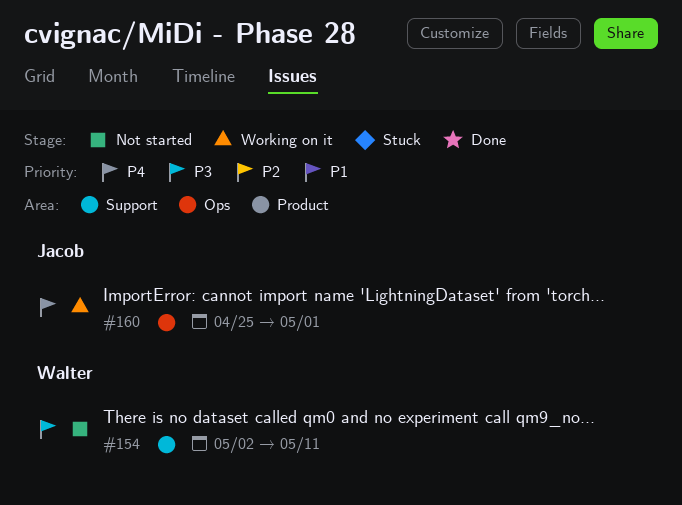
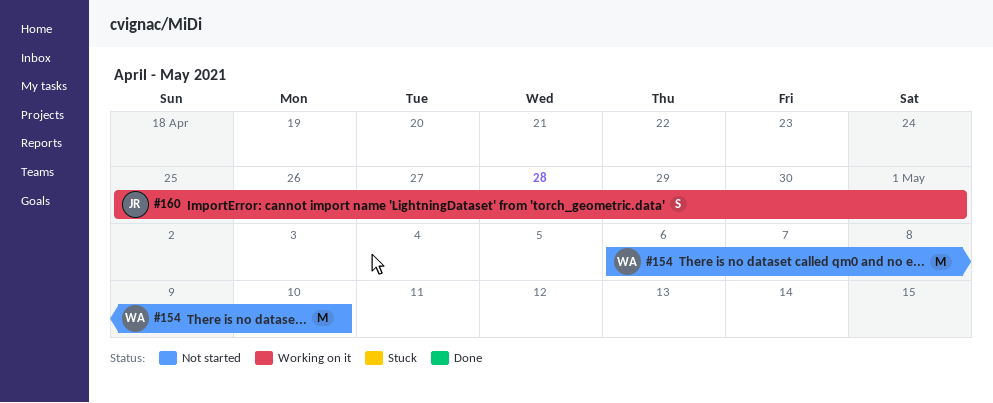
#154, start: May 2 -> May 6
#154, due: May 11 -> May 10

